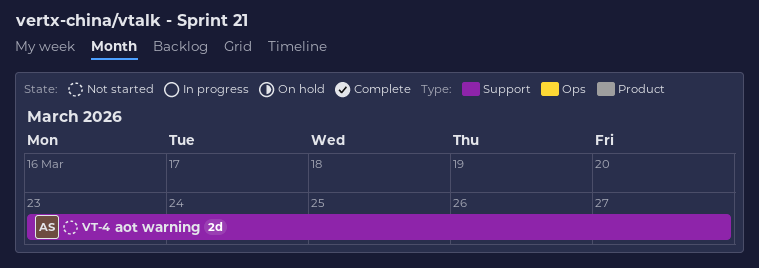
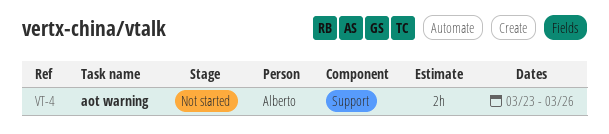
VT-4, estimate: 2d -> 2h
VT-4, due: Mar 27 -> Mar 26

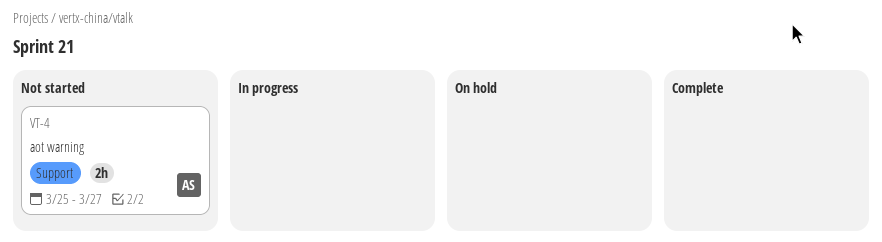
VT-4, start: Mar 23 -> Mar 25
VT-4, due: Mar 26 -> Mar 27

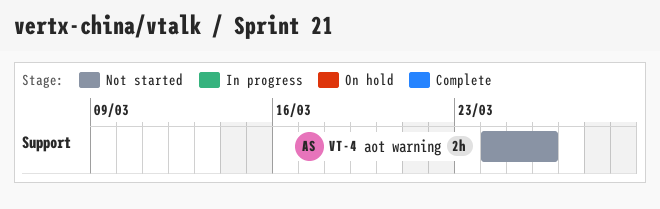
VT-4, start: Mar 25 -> Mar 24
VT-4, due: Mar 27 -> Mar 26

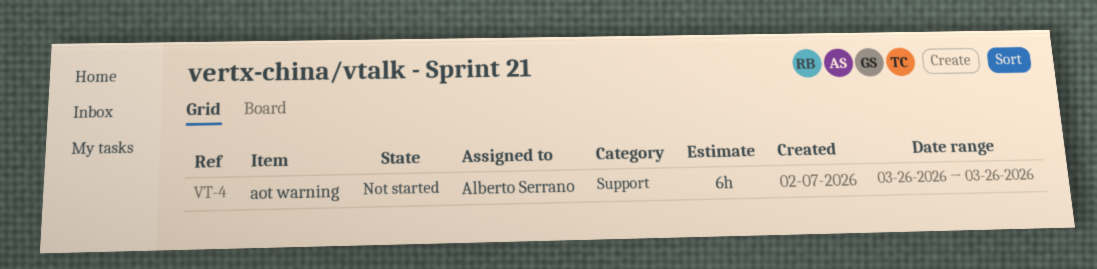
VT-4, estimate: 2h -> 6h
VT-4, start: Mar 24 -> Mar 26

